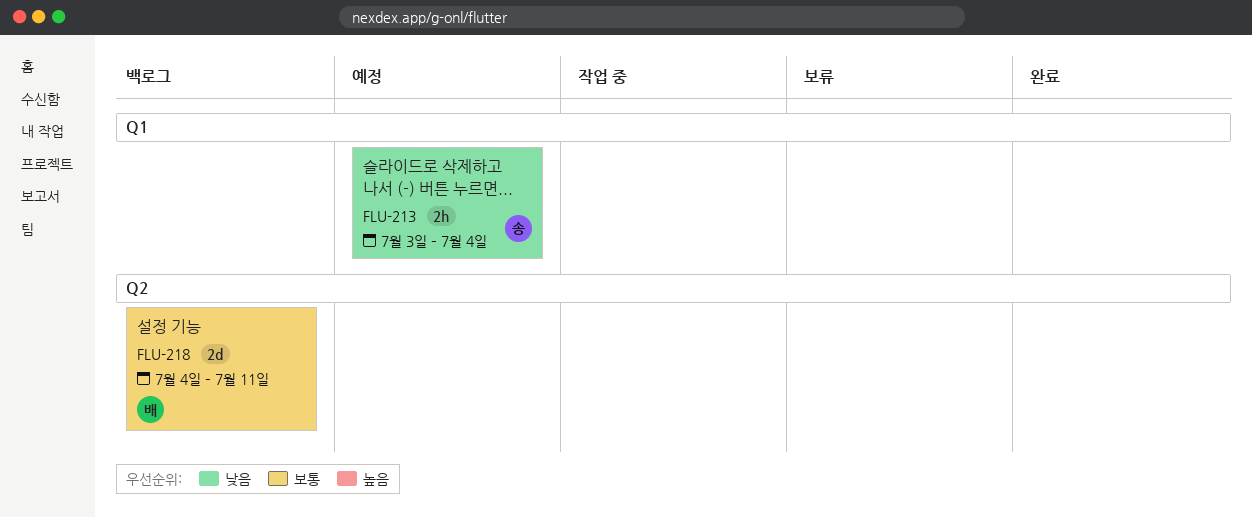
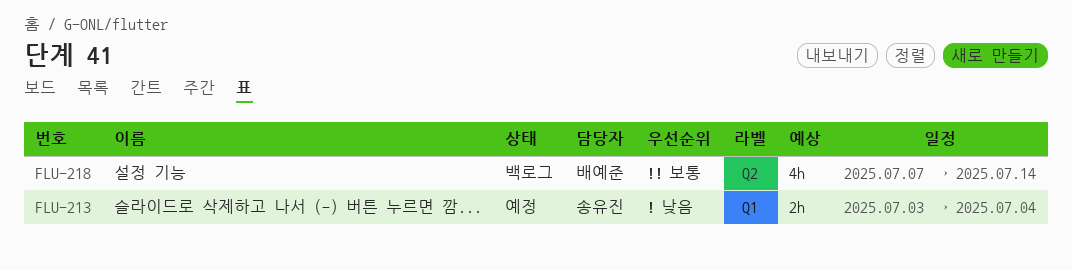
FLU-218, estimate: 2d -> 4h
FLU-218, start: Jul 4 -> Jul 7
FLU-218, due: Jul 11 -> Jul 14

